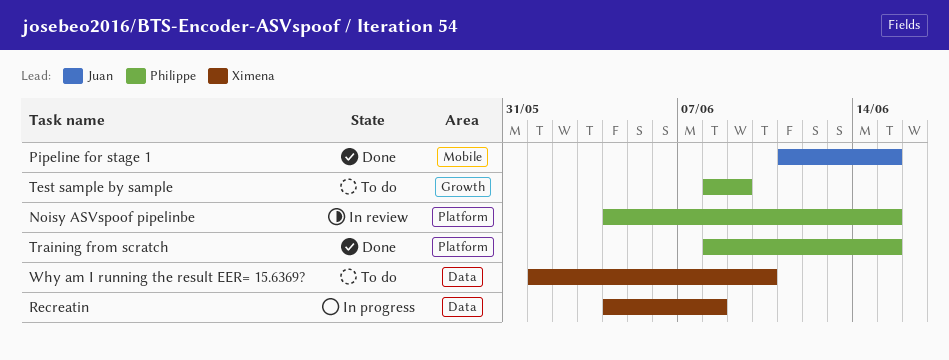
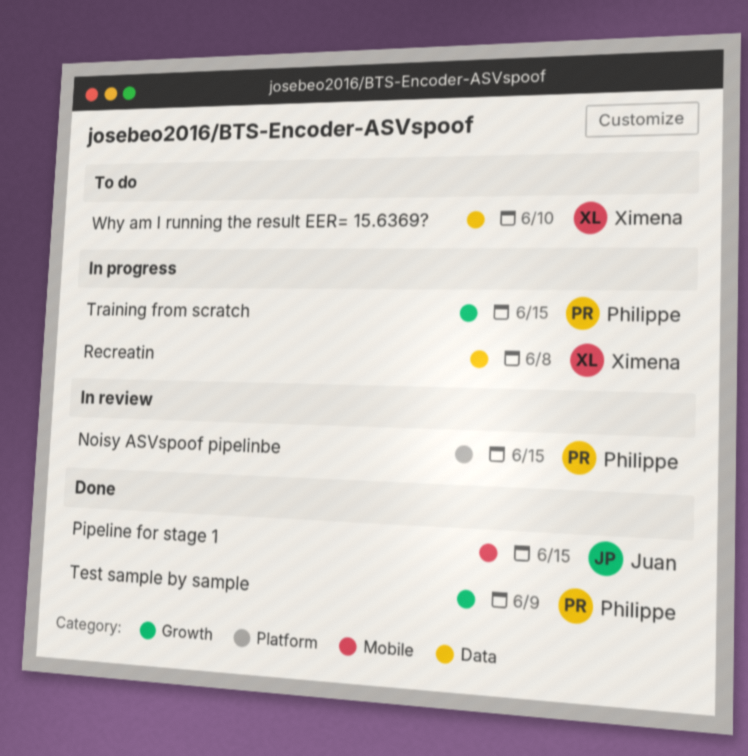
Test sample by sample, status: To do -> Done
Training from scratch, status: Done -> In progress
Training from scratch, label: Platform -> Growth

